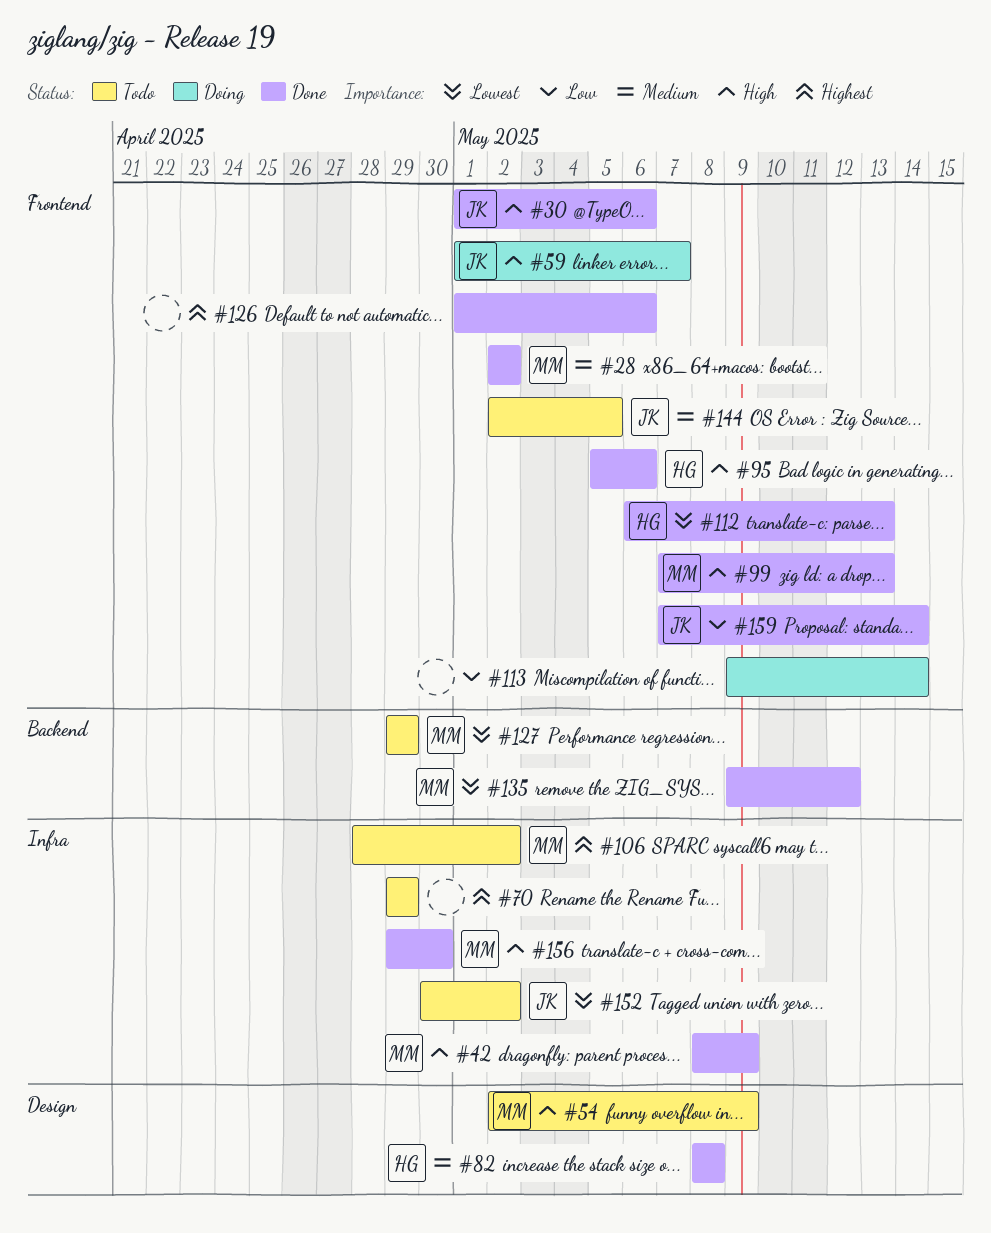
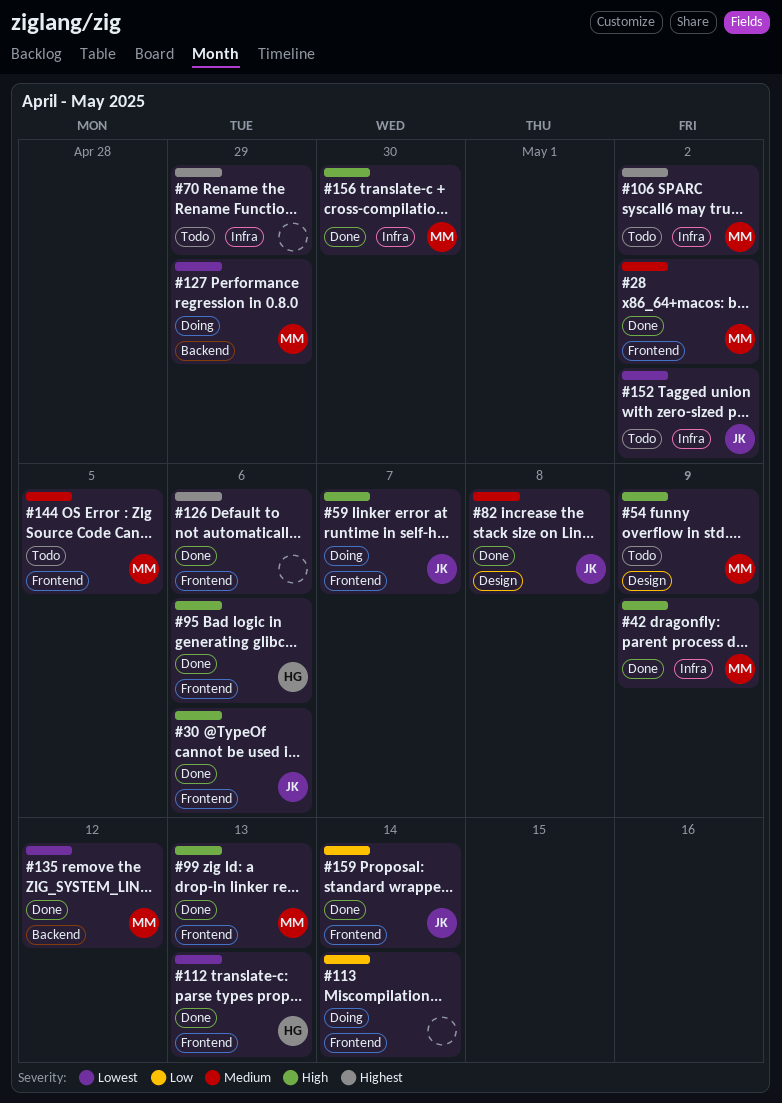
#82, owner: HG -> JK
#127, status: Todo -> Doing
#144, owner: JK -> MM

